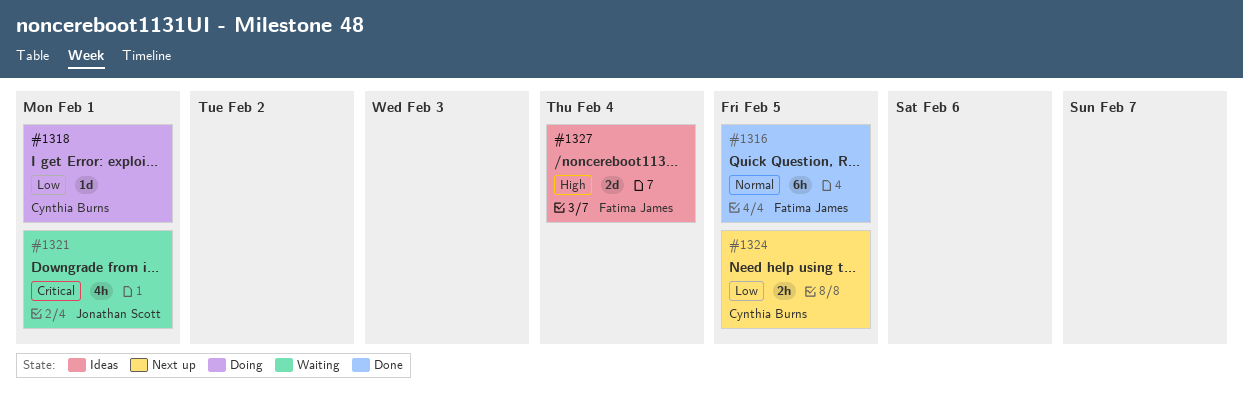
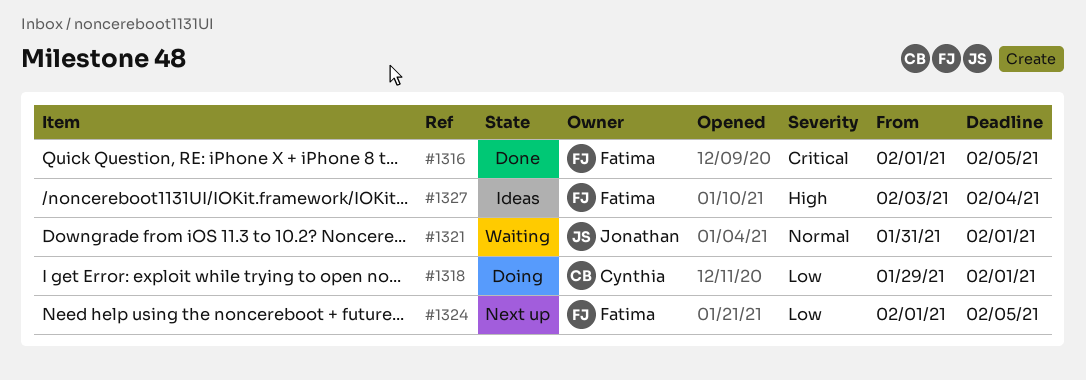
#1316, priority: Normal -> Critical
#1321, priority: Critical -> Normal
#1324, owner: Cynthia Burns -> Fatima James

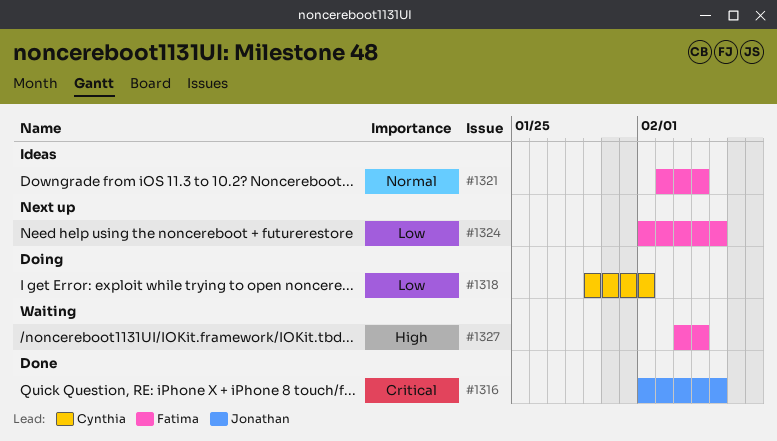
#1316, owner: Fatima -> Jonathan
#1321, status: Waiting -> Ideas
#1321, owner: Jonathan -> Fatima
#1321, start: Jan 31 -> Feb 2
#1321, due: Feb 1 -> Feb 4
#1327, status: Ideas -> Waiting

